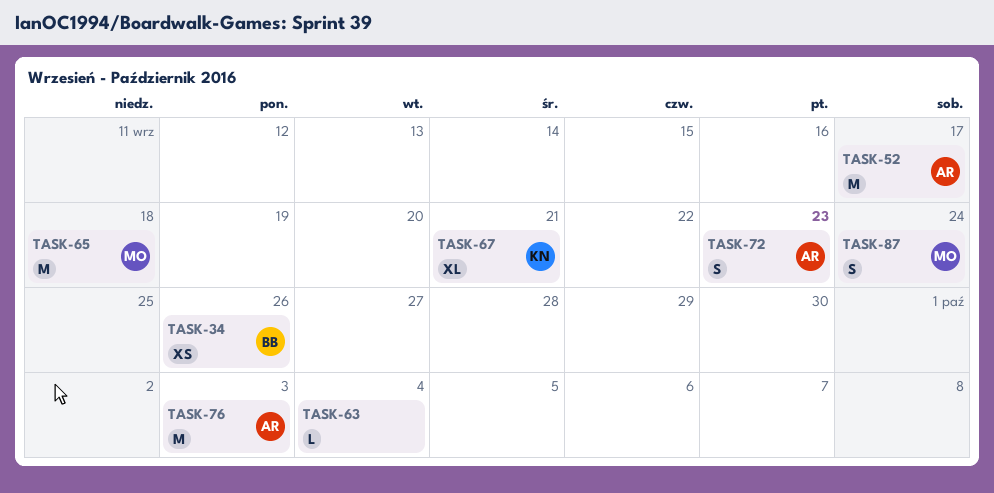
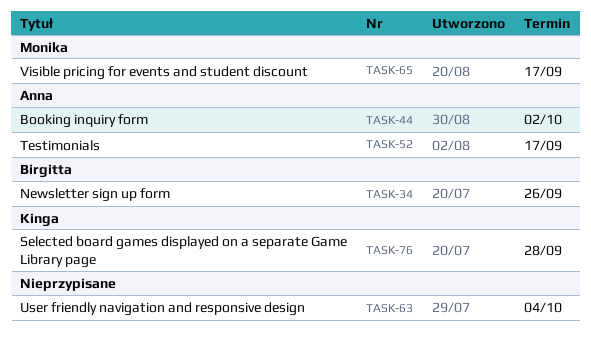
TASK-44: none -> present
TASK-65, due: Sep 18 -> Sep 17
TASK-67: present -> none
TASK-72: present -> none
TASK-76, owner: Anna -> Kinga
TASK-76, due: Oct 3 -> Sep 28
TASK-87: present -> none

